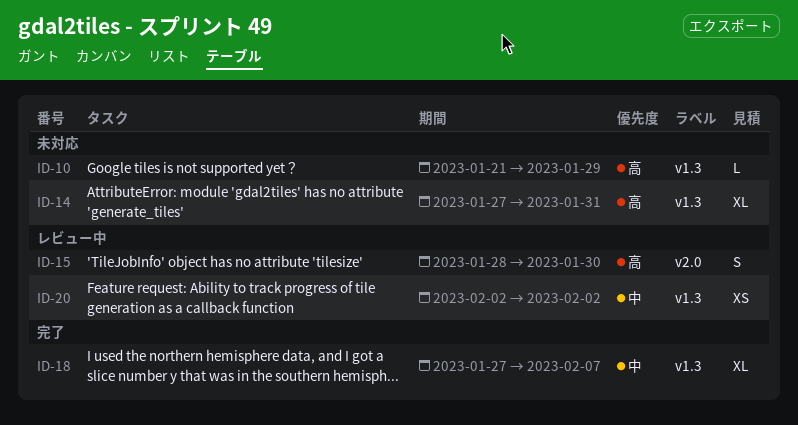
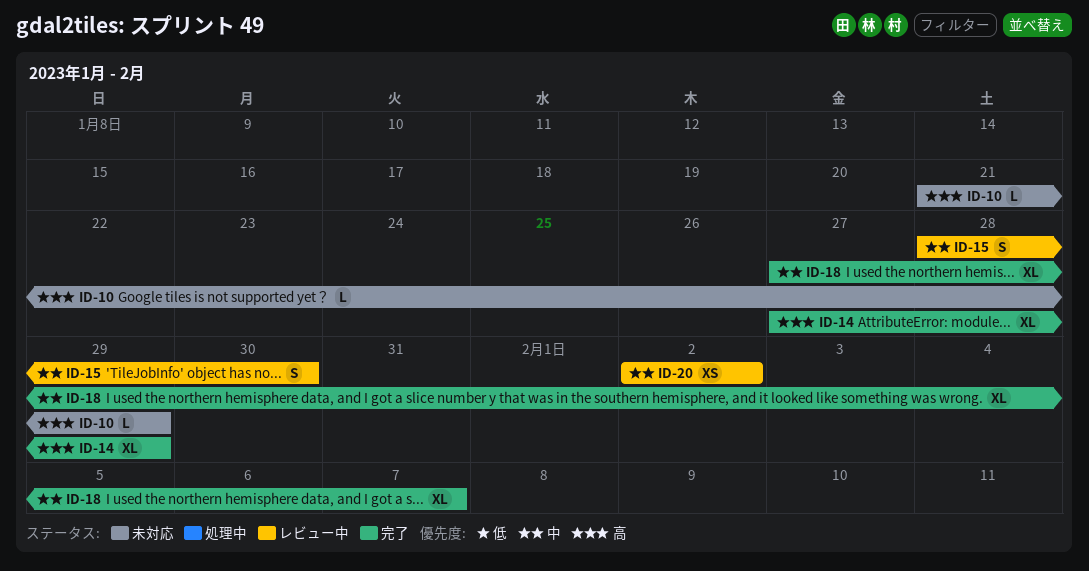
ID-14, status: 未対応 -> 完了
ID-14, due: Jan 31 -> Jan 29
ID-15, priority: 高 -> 中

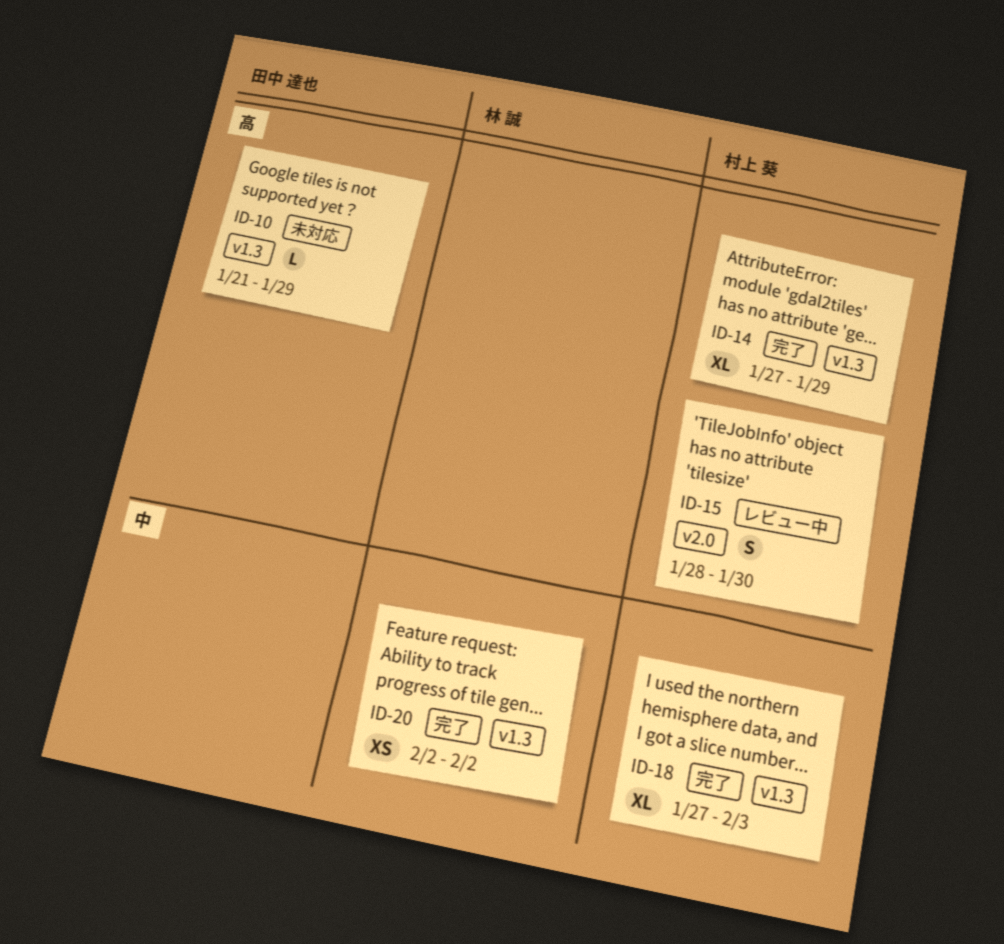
ID-15, priority: 中 -> 高
ID-18, due: Feb 7 -> Feb 3
ID-20, status: レビュー中 -> 完了

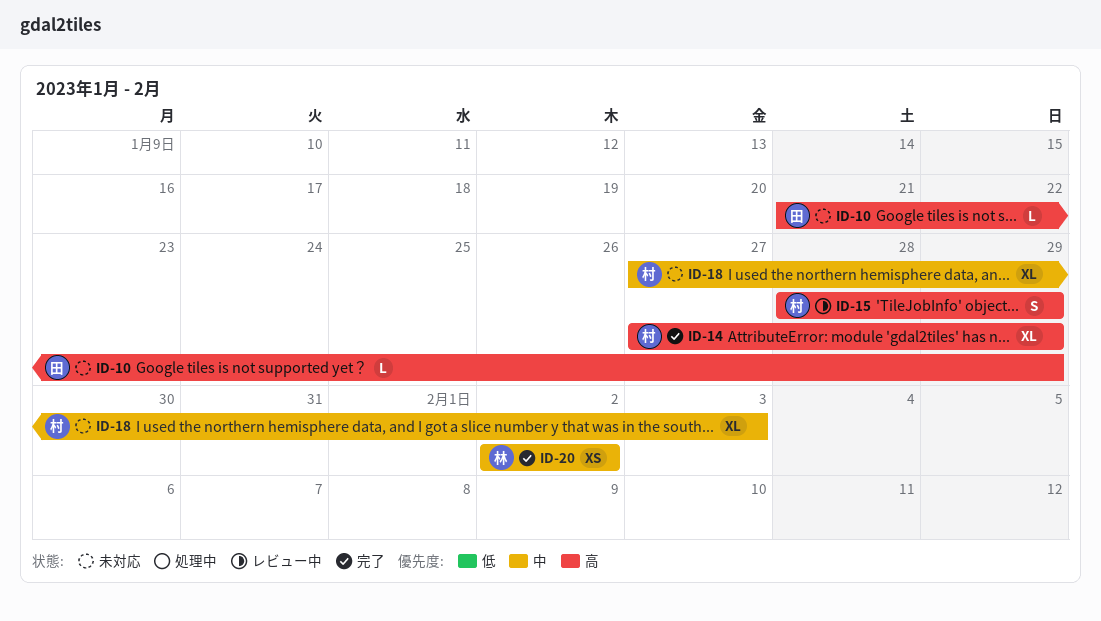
ID-15, due: Jan 30 -> Jan 29
ID-18, status: 完了 -> 未対応

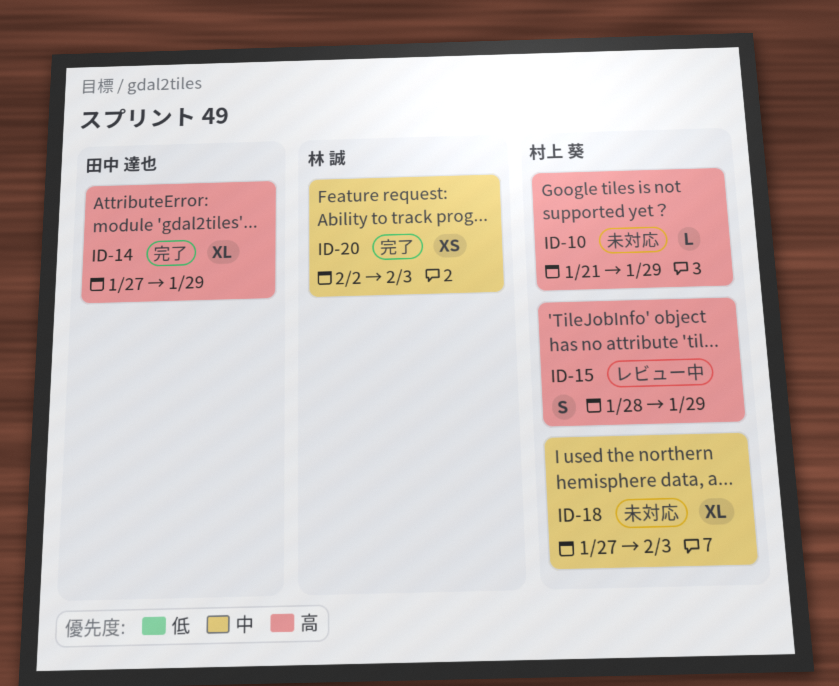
ID-10, owner: 田中 達也 -> 村上 葵
ID-14, owner: 村上 葵 -> 田中 達也
ID-20, due: Feb 2 -> Feb 3

